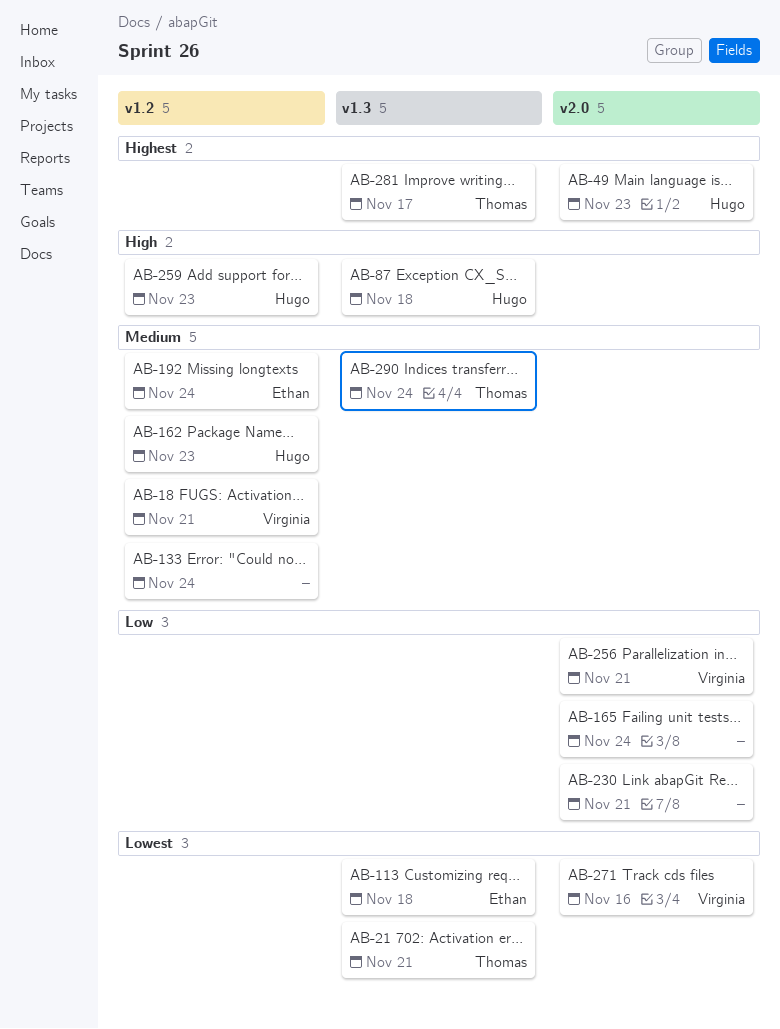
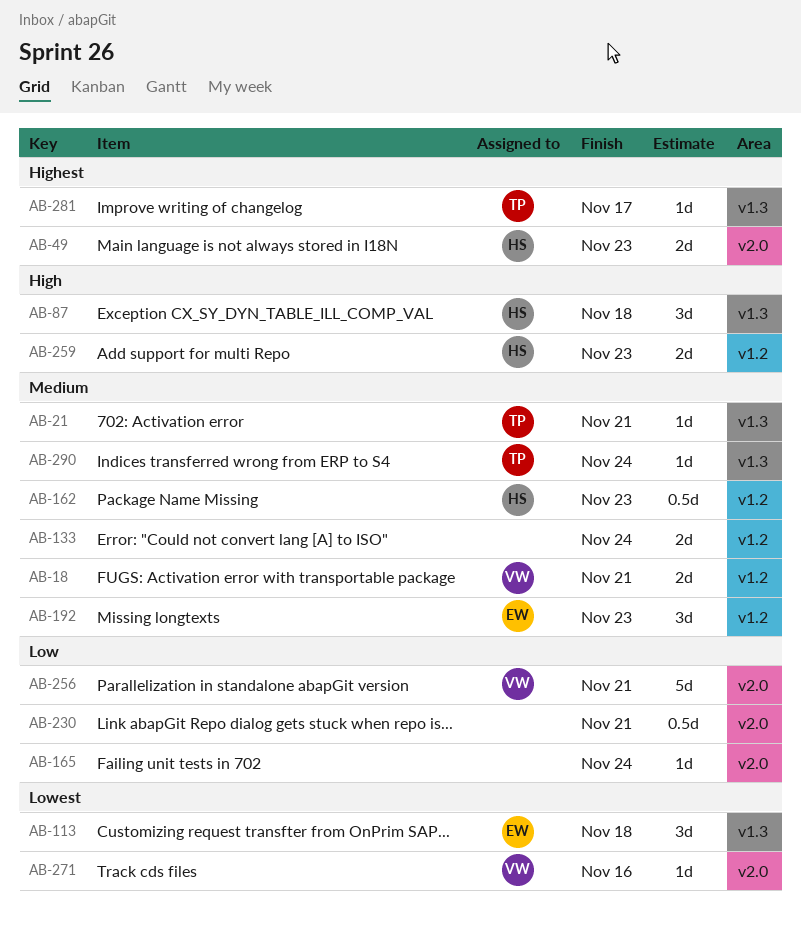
AB-21, priority: Lowest -> Medium
AB-192, due: Nov 24 -> Nov 23

